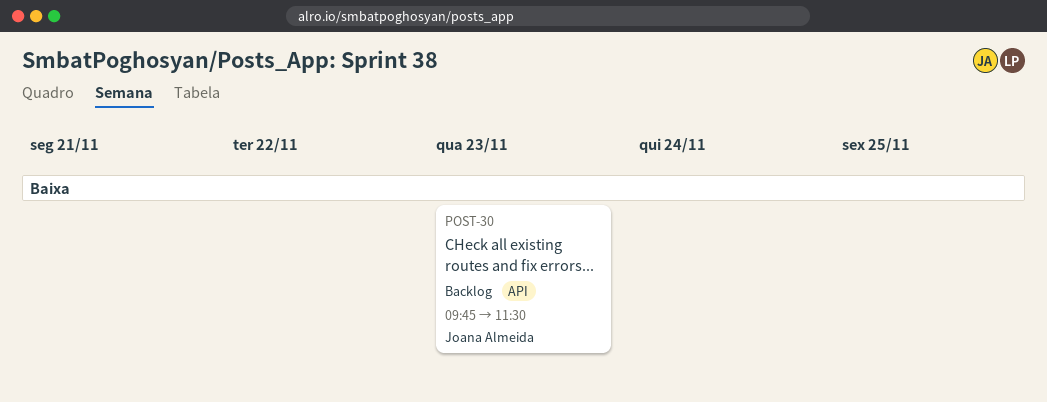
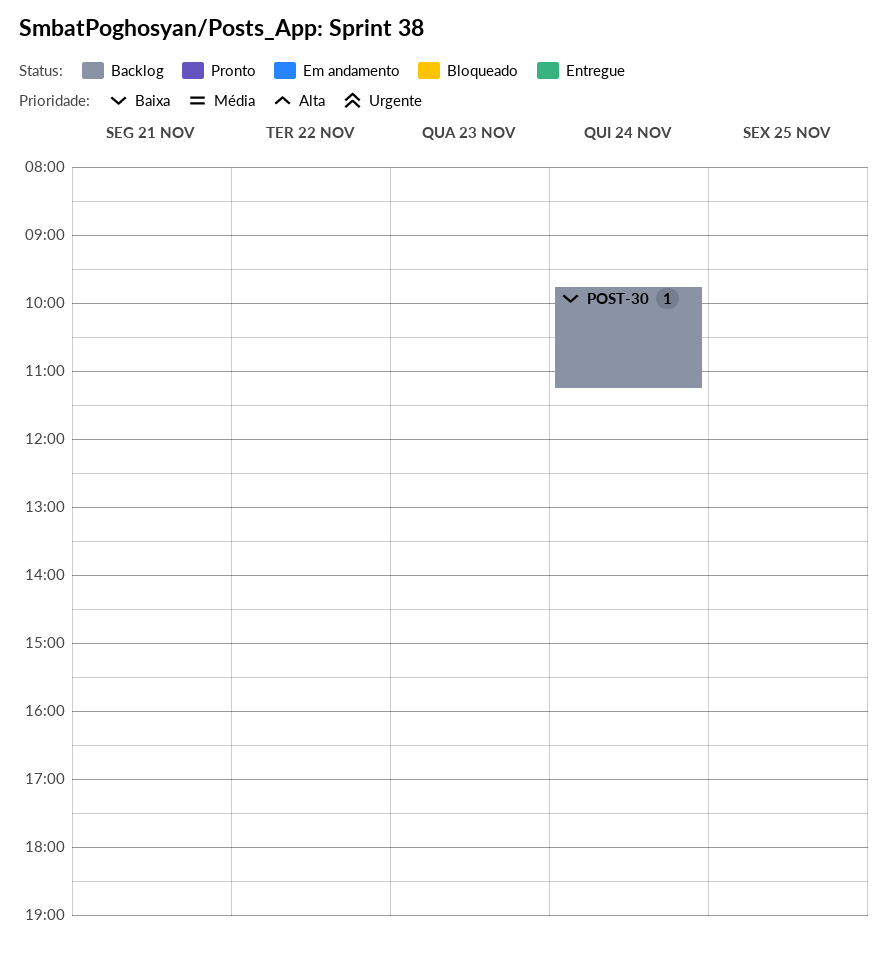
POST-30, day: Nov 23 -> Nov 24
POST-30, ends: 11:30 -> 11:15

